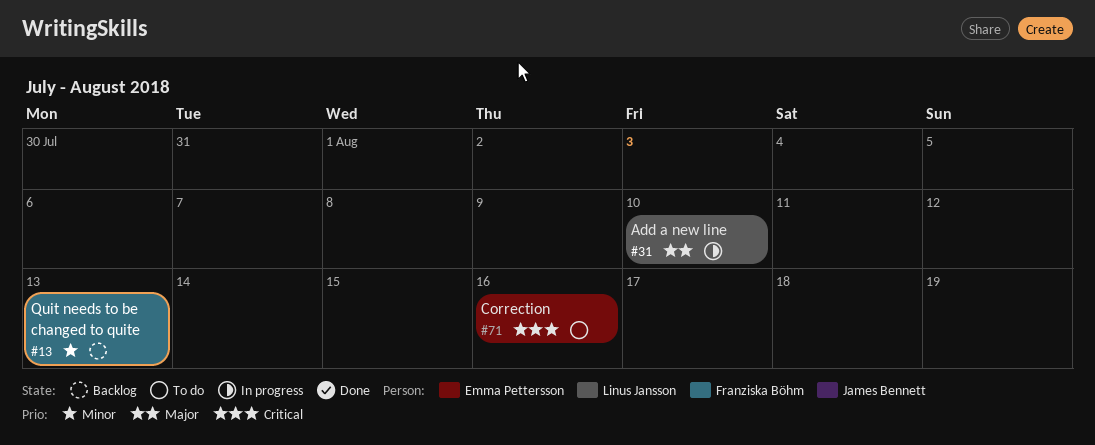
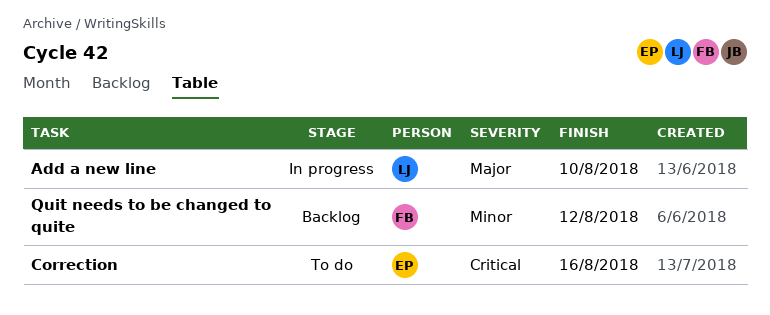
Quit needs to be changed to quite, due: Aug 13 -> Aug 12

